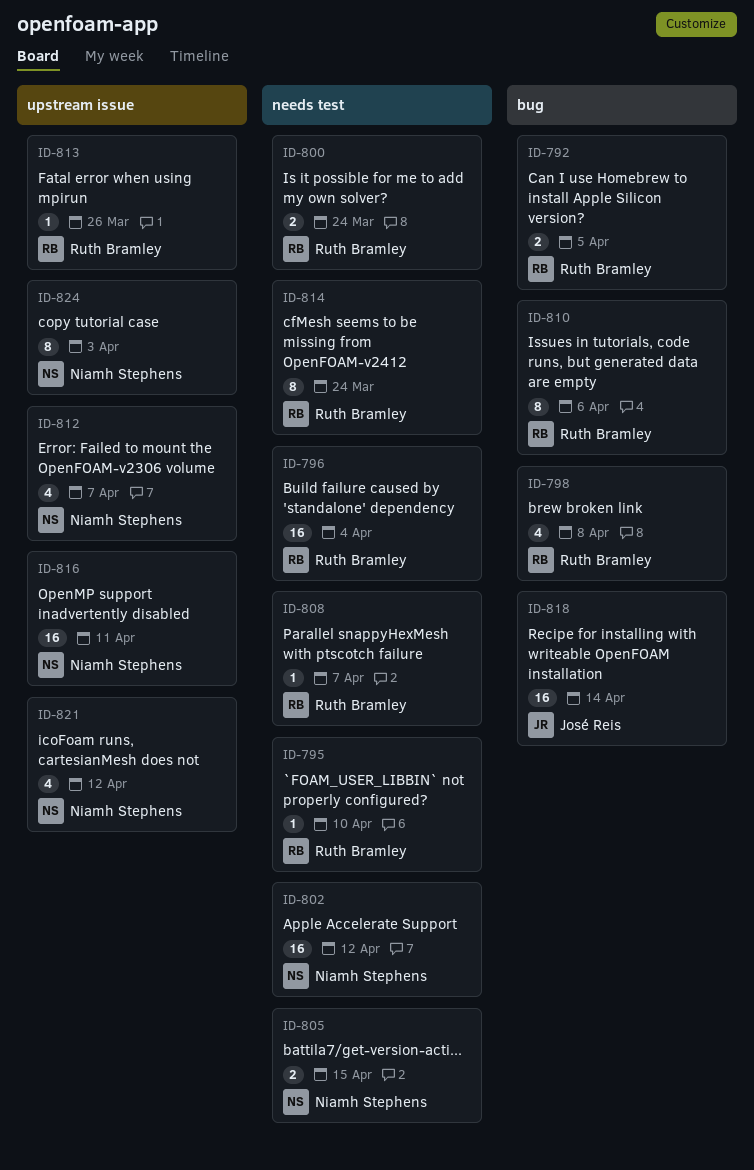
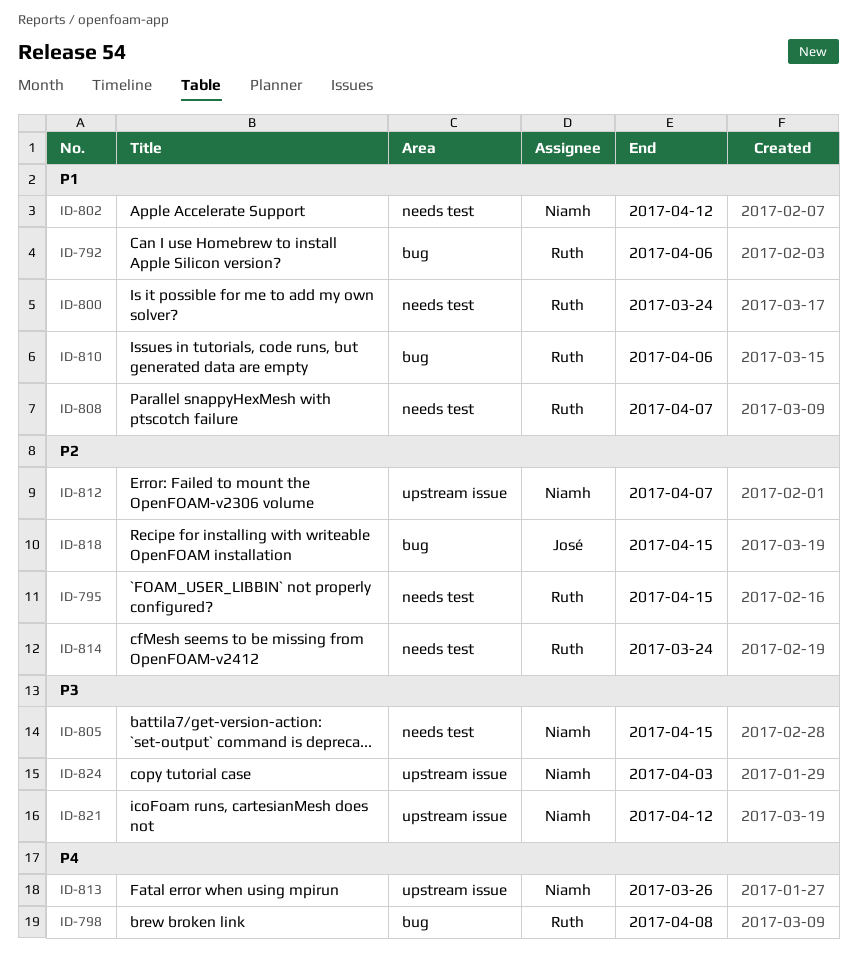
ID-792, due: Apr 5 -> Apr 6
ID-795, due: Apr 10 -> Apr 15
ID-796: present -> none
ID-813, owner: Ruth Bramley -> Niamh Stephens
ID-816: present -> none
ID-818, due: Apr 14 -> Apr 15

